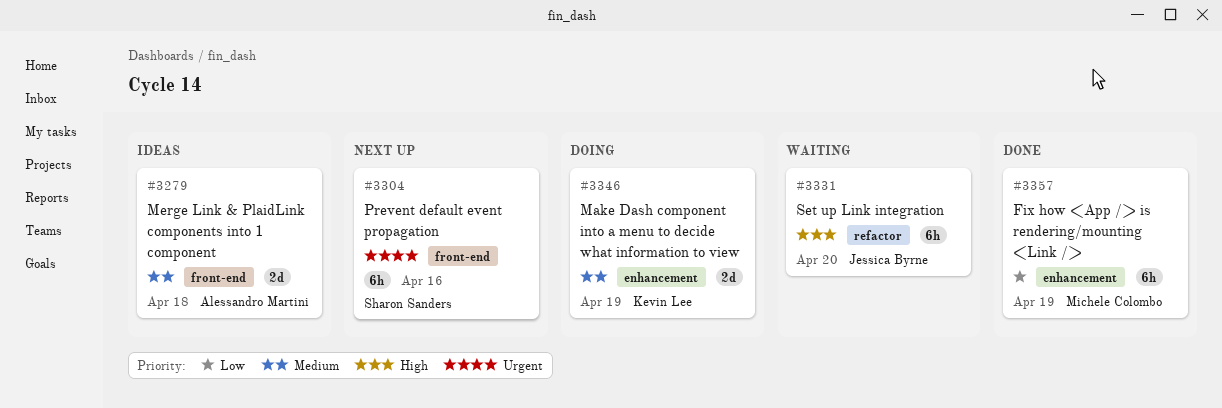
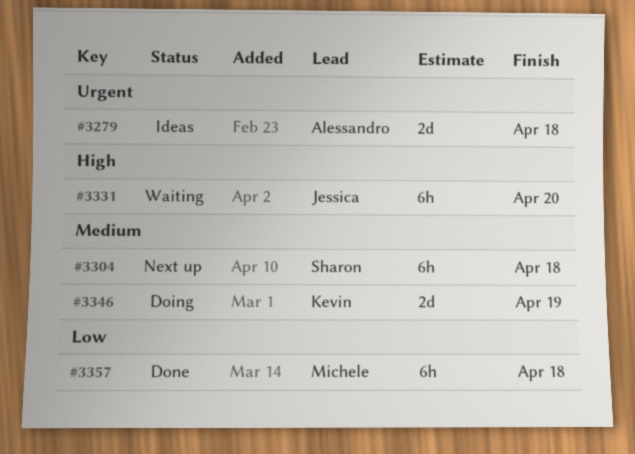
#3279, priority: Medium -> Urgent
#3304, priority: Urgent -> Medium
#3304, due: Apr 16 -> Apr 18
#3357, due: Apr 19 -> Apr 18

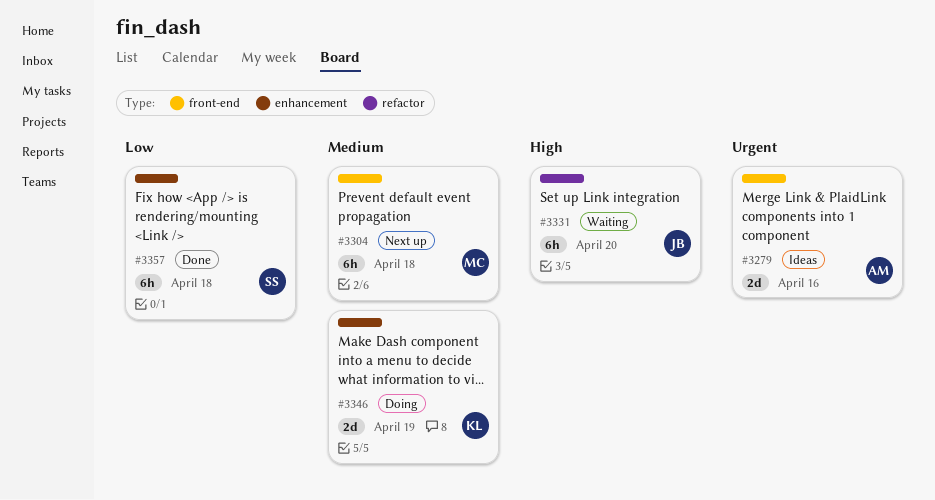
#3279, due: Apr 18 -> Apr 16
#3304, owner: Sharon -> Michele
#3357, owner: Michele -> Sharon

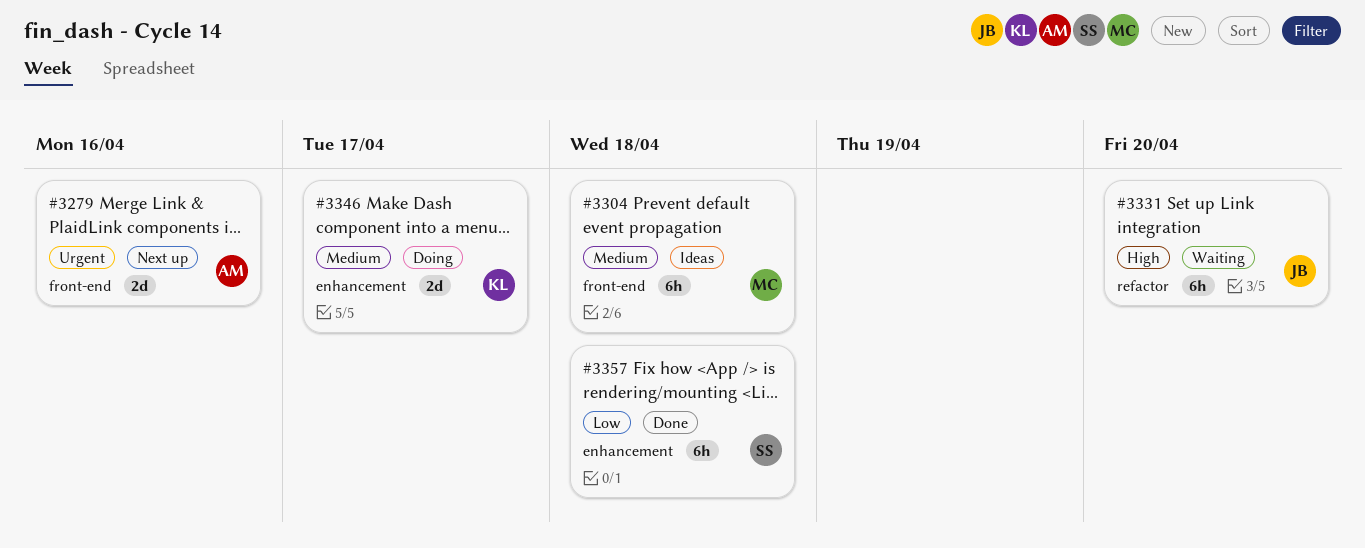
#3279, status: Ideas -> Next up
#3304, status: Next up -> Ideas
#3346, due: Apr 19 -> Apr 17

